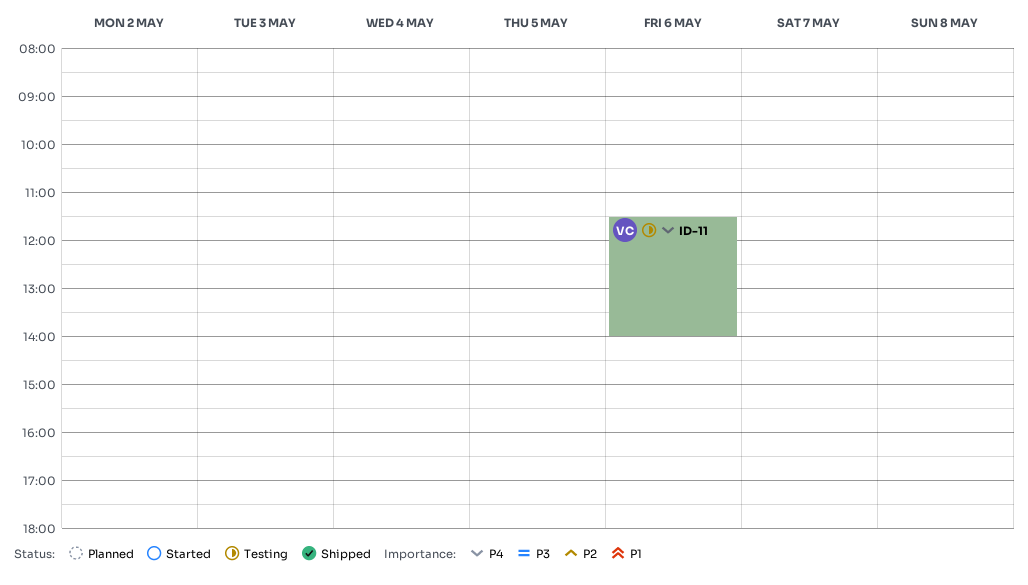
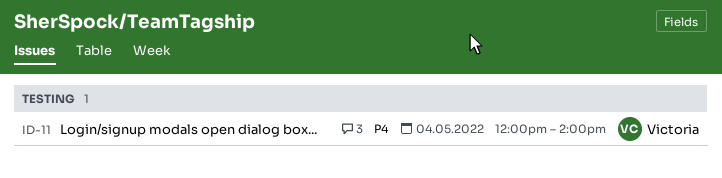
ID-11, day: May 6 -> May 4
ID-11, begins: 11:30 -> 12:00

